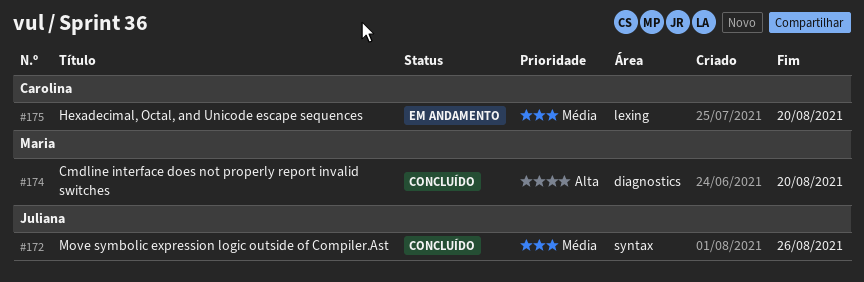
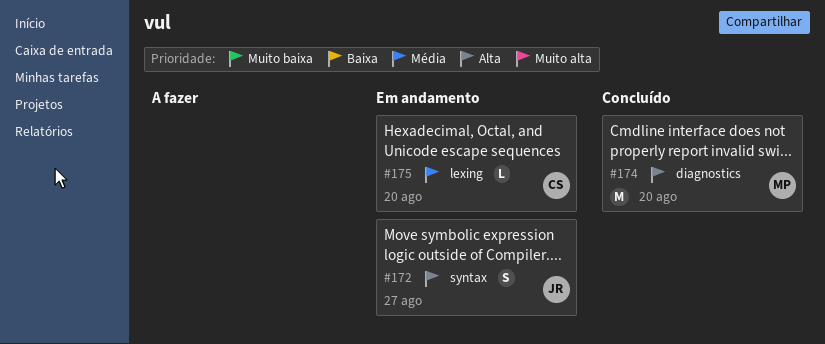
#172, status: Concluído -> Em andamento
#172, priority: Média -> Alta
#172, due: Aug 26 -> Aug 27

